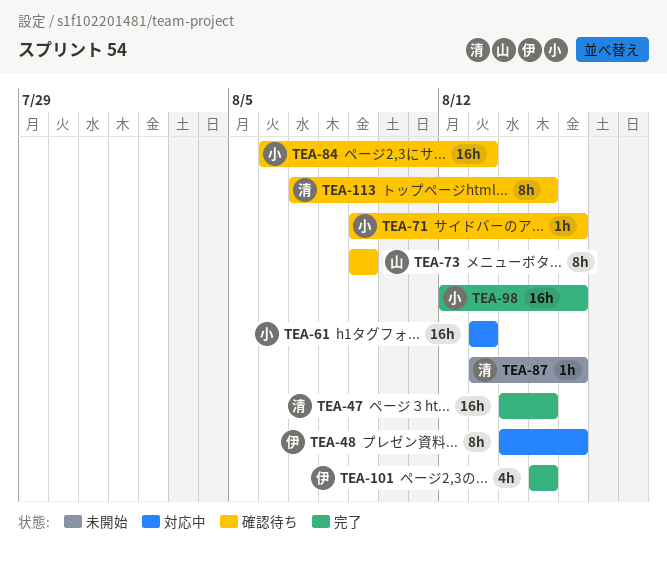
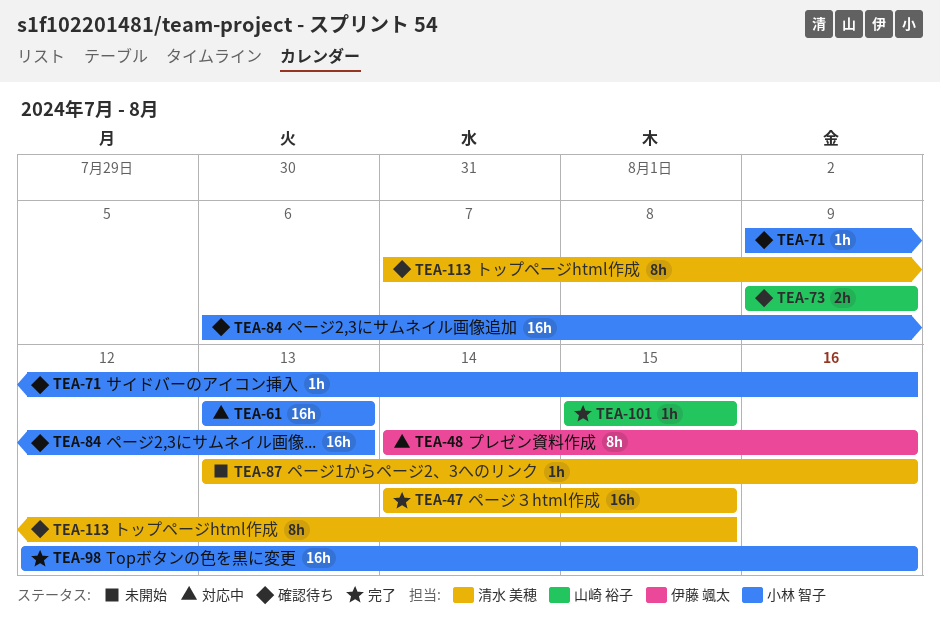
TEA-73, estimate: 8h -> 2h
TEA-101, owner: 伊藤 颯太 -> 山崎 裕子
TEA-101, estimate: 4h -> 1h

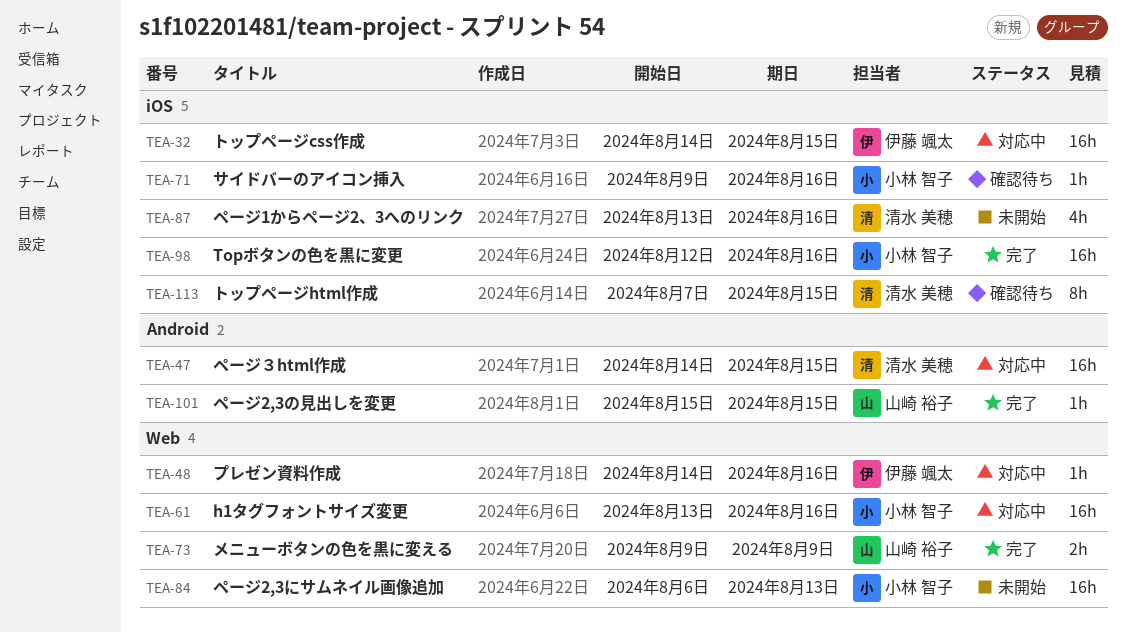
TEA-32: none -> present
TEA-47, status: 完了 -> 対応中
TEA-48, estimate: 8h -> 1h
TEA-61, due: Aug 13 -> Aug 16
TEA-73, status: 確認待ち -> 完了
TEA-84, status: 確認待ち -> 未開始
TEA-87, estimate: 1h -> 4h

